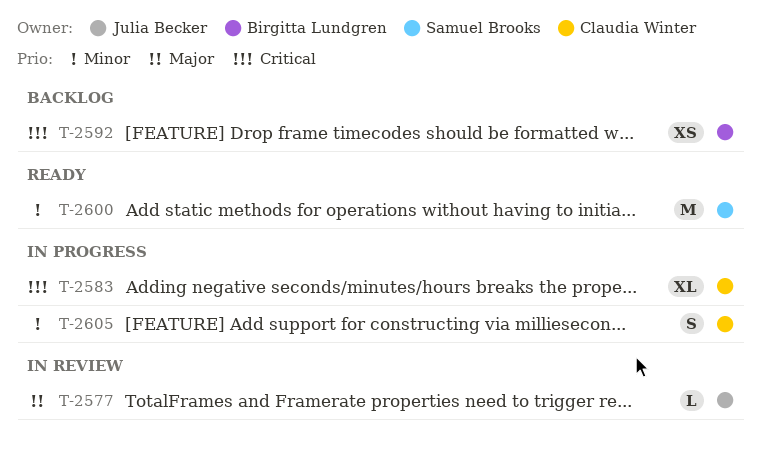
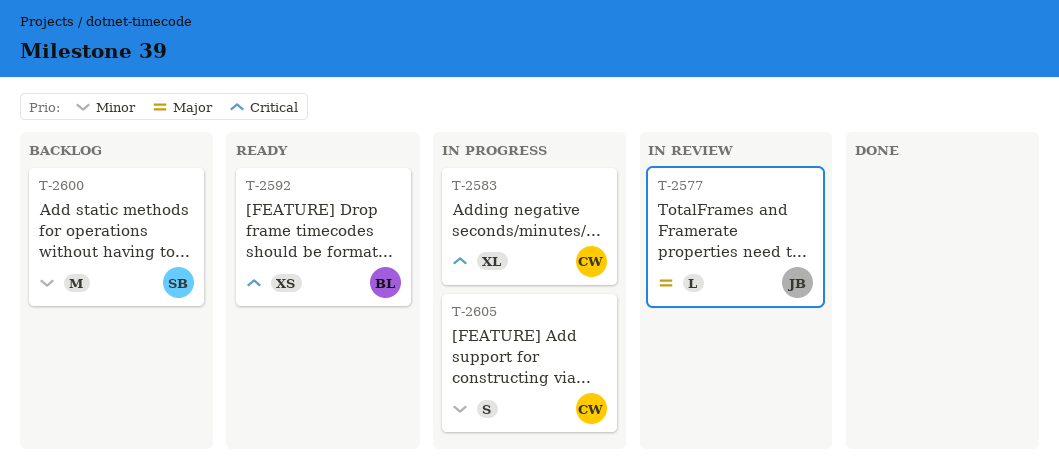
T-2592, status: Backlog -> Ready
T-2600, status: Ready -> Backlog

